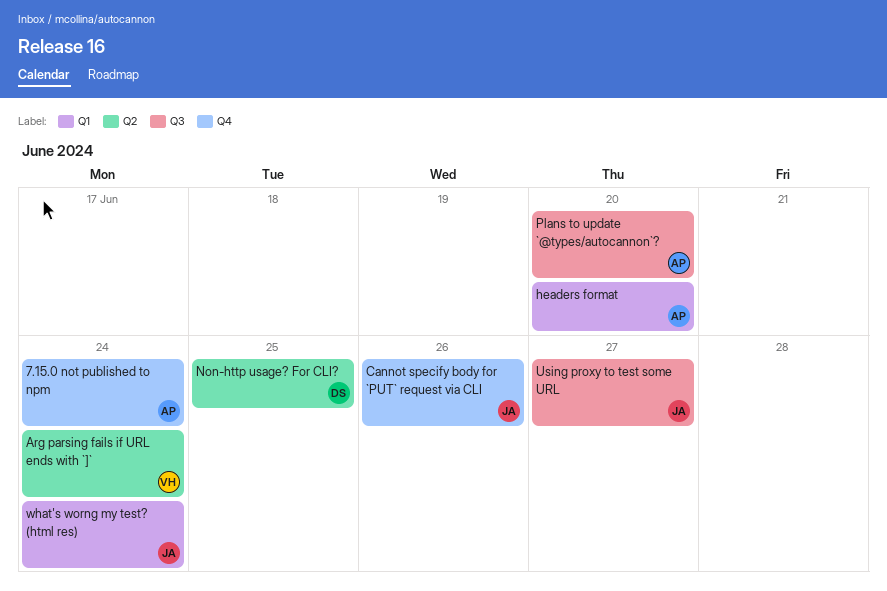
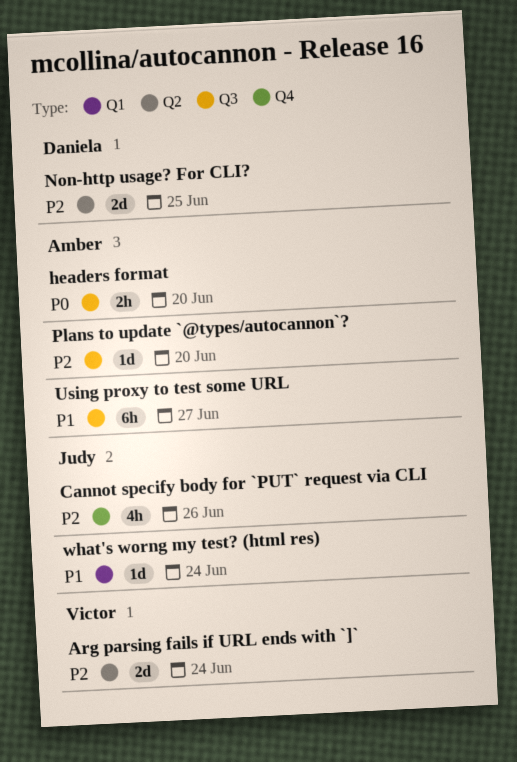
7.15.0 not published to npm: present -> none
headers format, label: Q1 -> Q3
Using proxy to test some URL, owner: Judy -> Amber

